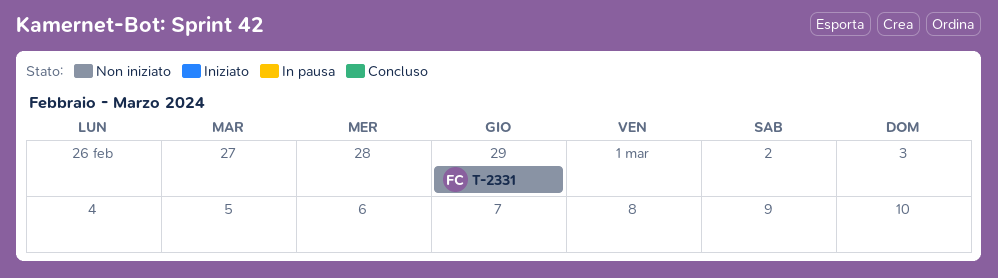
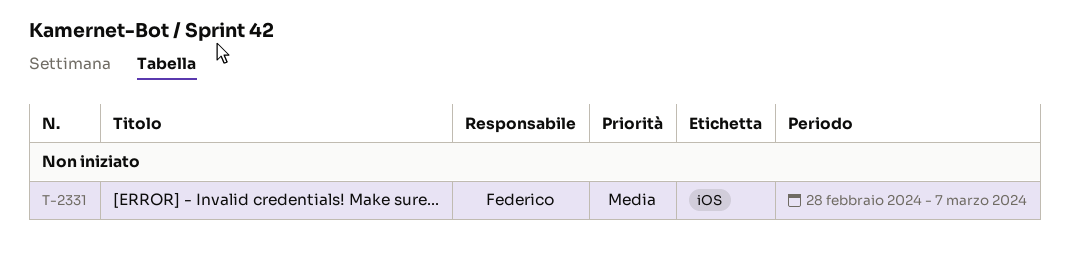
T-2331, start: Feb 29 -> Feb 28
T-2331, due: Feb 29 -> Mar 7

